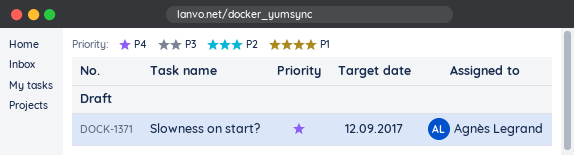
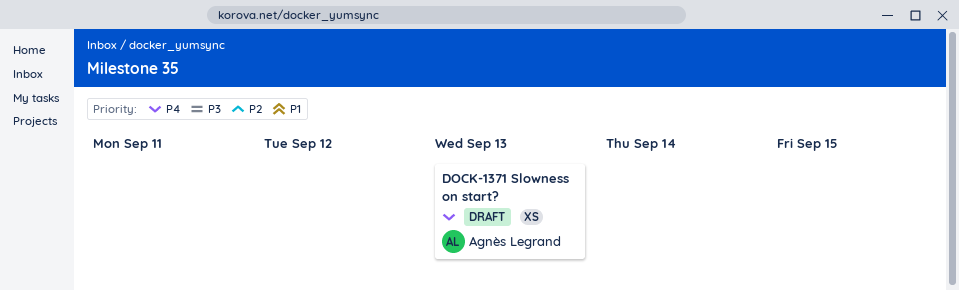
DOCK-1371, due: Sep 12 -> Sep 13

